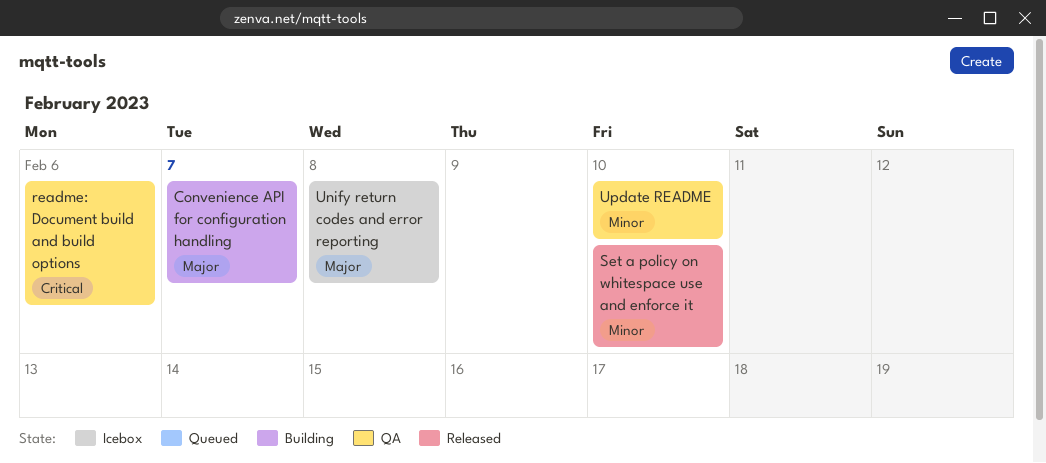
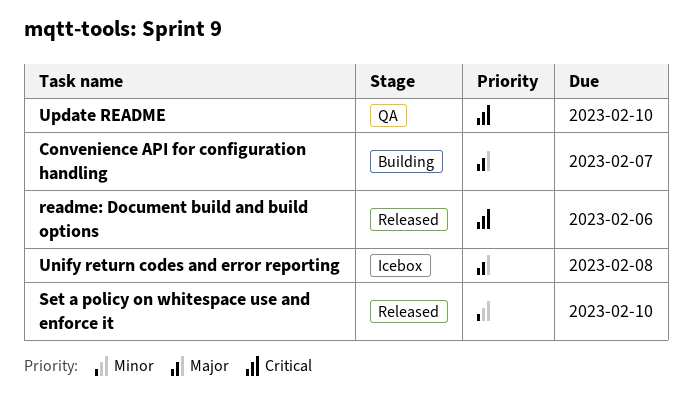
readme: Document build and build options, status: QA -> Released
Update README, priority: Minor -> Critical

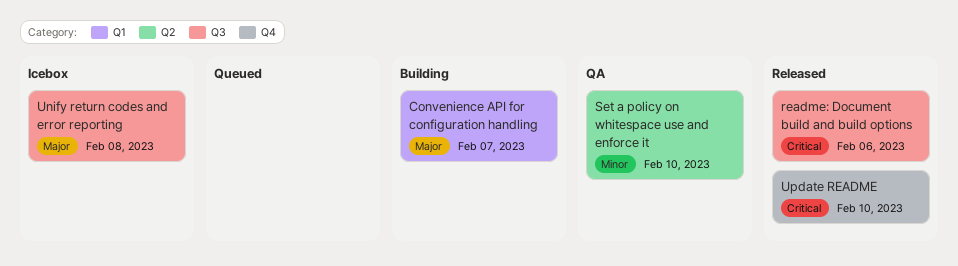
Set a policy on whitespace use and enforce it, status: Released -> QA
Update README, status: QA -> Released

